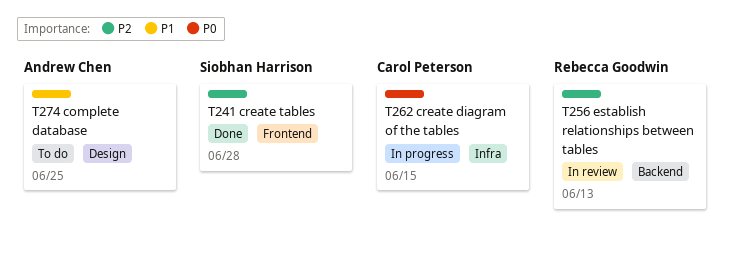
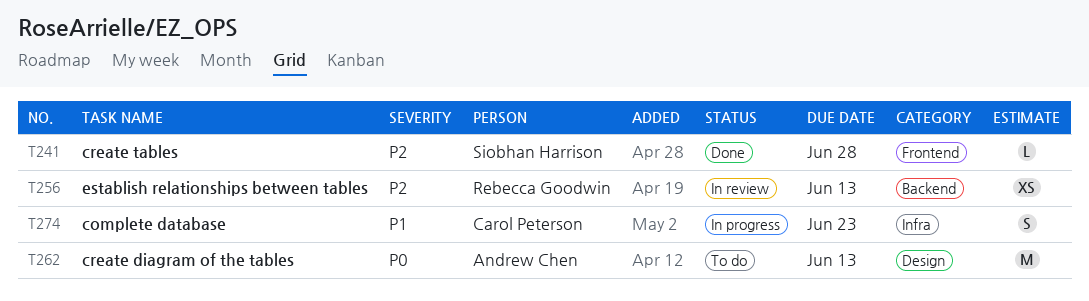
T262, status: In progress -> To do
T262, owner: Carol Peterson -> Andrew Chen
T262, label: Infra -> Design
T262, due: Jun 15 -> Jun 13
T274, status: To do -> In progress
T274, owner: Andrew Chen -> Carol Peterson
T274, label: Design -> Infra
T274, due: Jun 25 -> Jun 23

